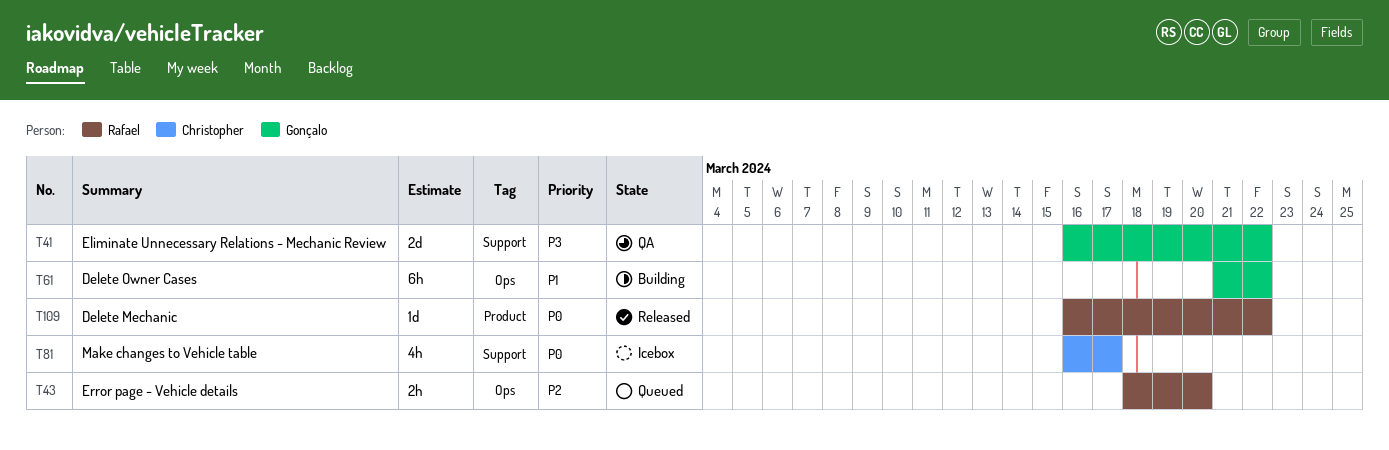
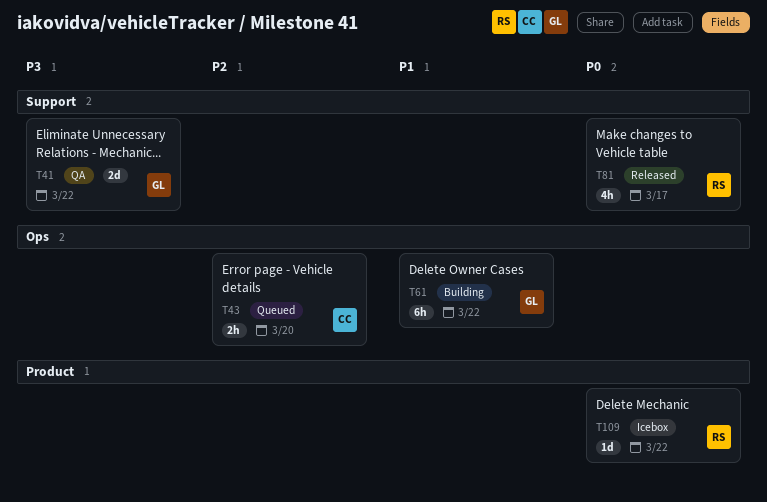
T43, owner: Rafael -> Christopher
T81, status: Icebox -> Released
T81, owner: Christopher -> Rafael
T109, status: Released -> Icebox

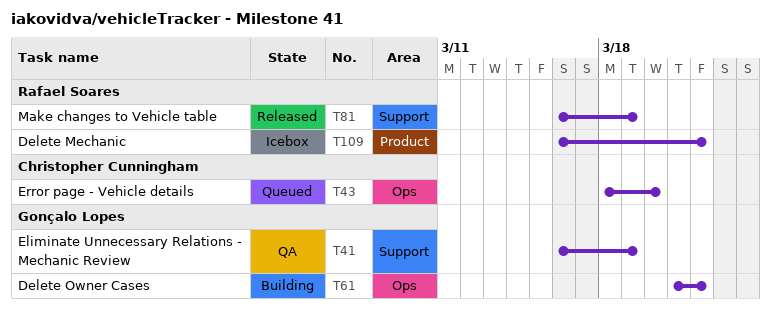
T41, due: Mar 22 -> Mar 19
T81, due: Mar 17 -> Mar 19

